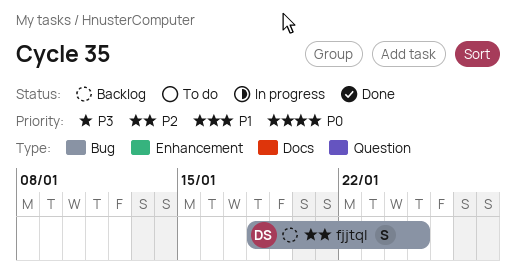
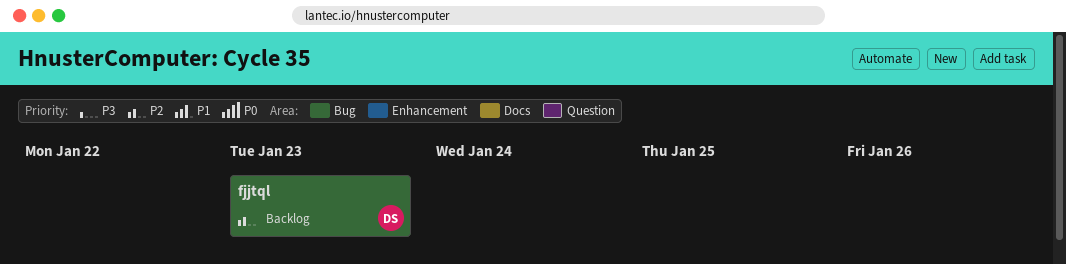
fjjtql, due: Jan 25 -> Jan 23

